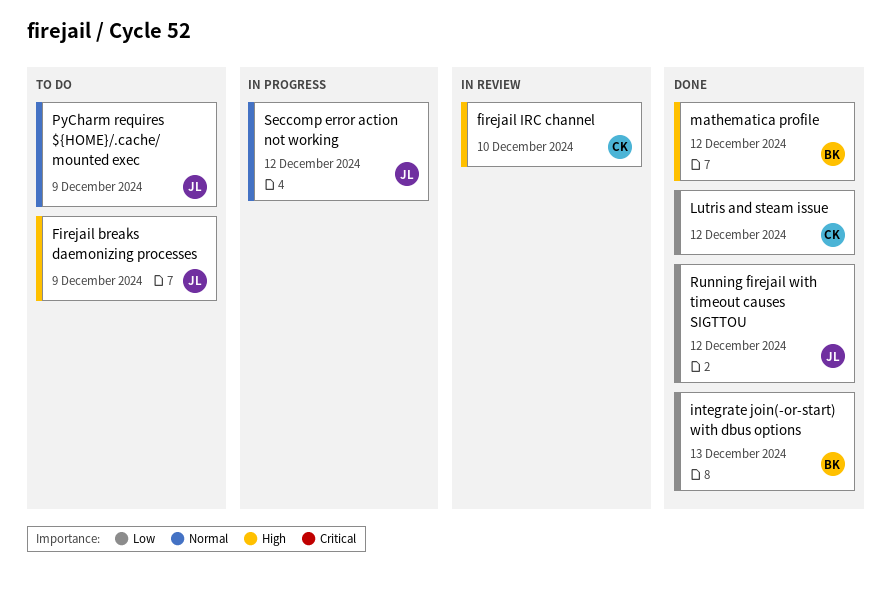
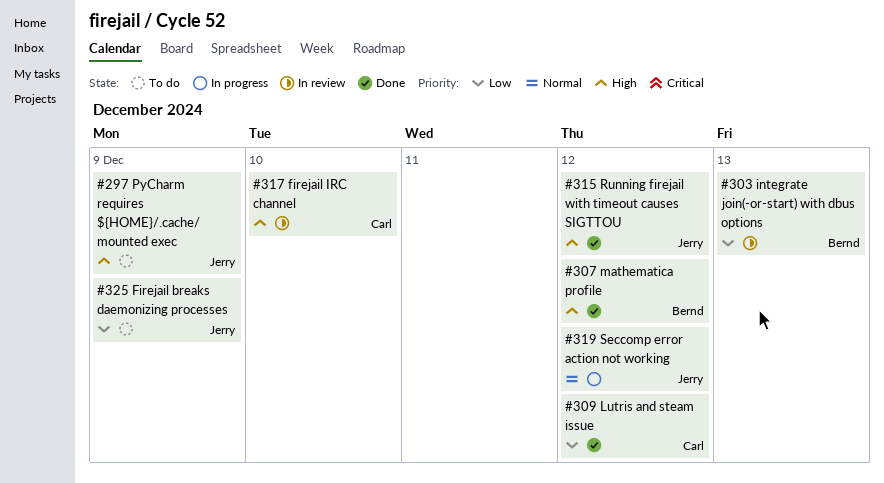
Firejail breaks daemonizing processes, priority: High -> Low
integrate join(-or-start) with dbus options, status: Done -> In review
PyCharm requires ${HOME}/.cache/ mounted exec, priority: Normal -> High
Running firejail with timeout causes SIGTTOU, priority: Low -> High

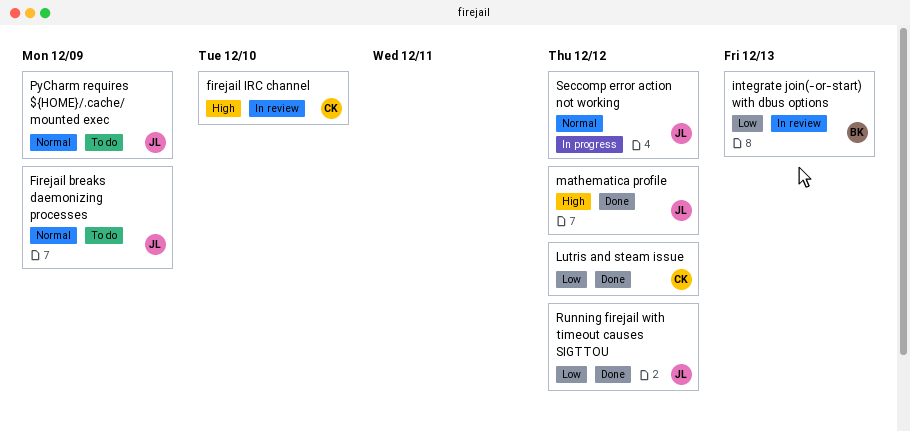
Firejail breaks daemonizing processes, priority: Low -> Normal
mathematica profile, owner: Bernd -> Jerry
PyCharm requires ${HOME}/.cache/ mounted exec, priority: High -> Normal
Running firejail with timeout causes SIGTTOU, priority: High -> Low

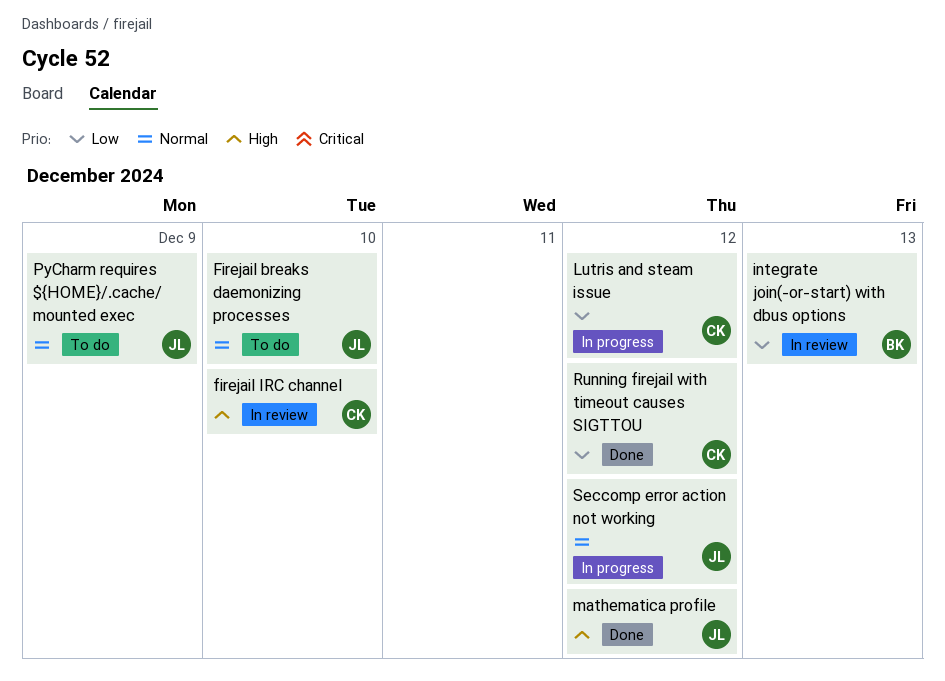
Firejail breaks daemonizing processes, due: Dec 9 -> Dec 10
Lutris and steam issue, status: Done -> In progress
Running firejail with timeout causes SIGTTOU, owner: JL -> CK

